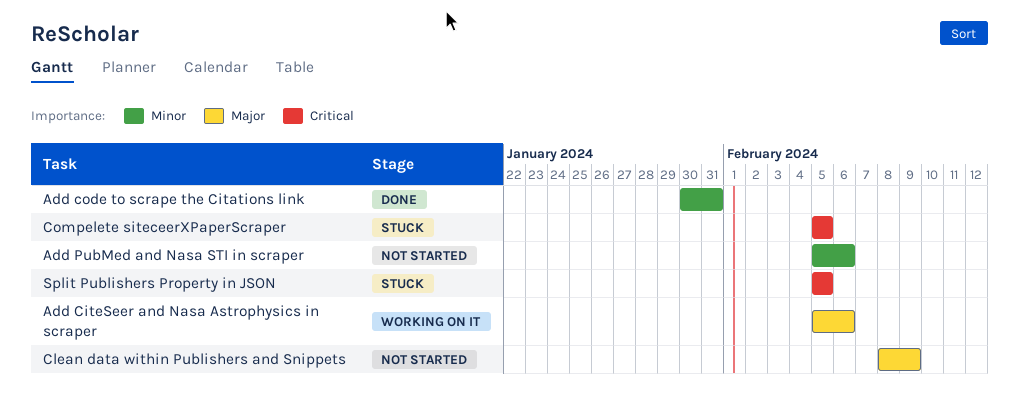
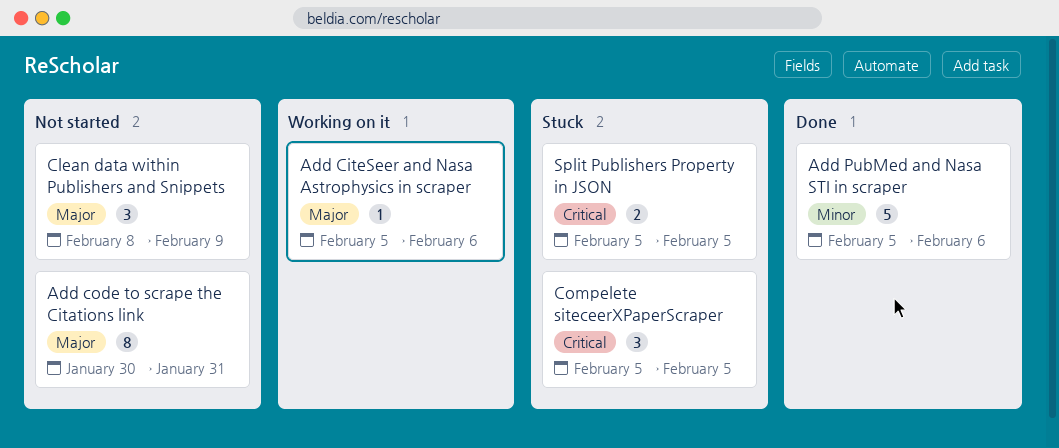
Add code to scrape the Citations link, status: Done -> Not started
Add code to scrape the Citations link, priority: Minor -> Major
Add PubMed and Nasa STI in scraper, status: Not started -> Done

